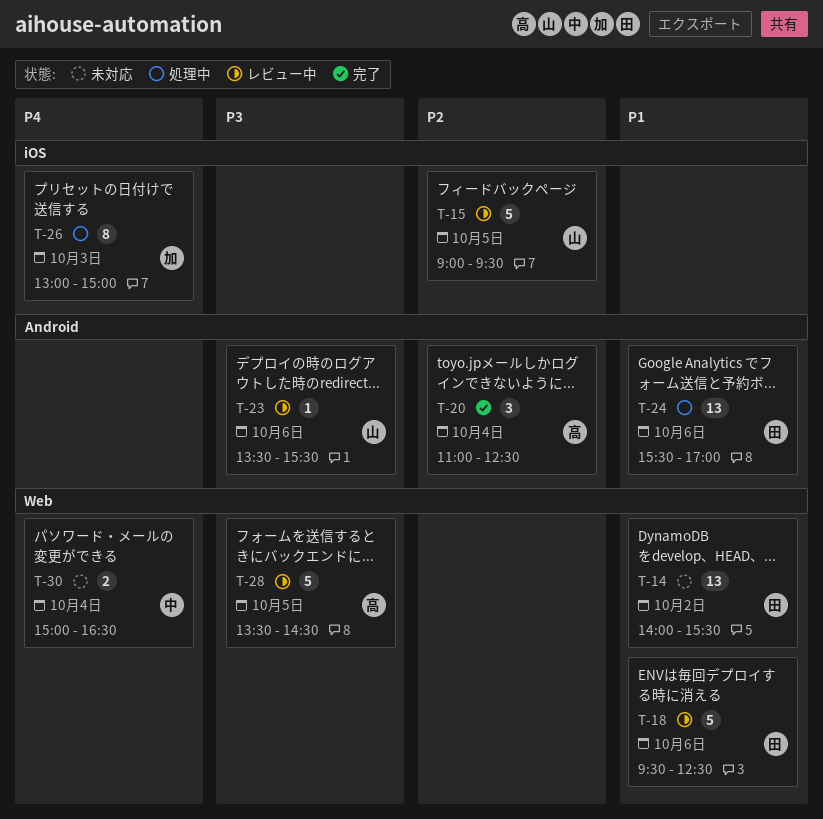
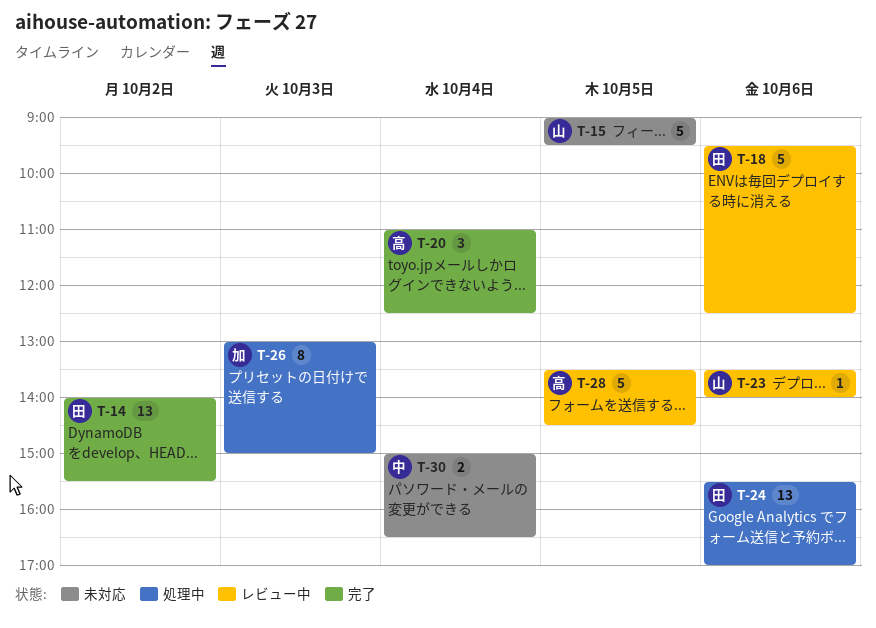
T-14, status: 未対応 -> 完了
T-15, status: レビュー中 -> 未対応
T-23, ends: 15:30 -> 14:00

